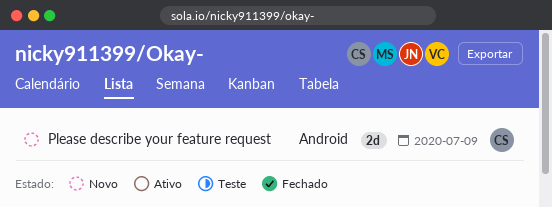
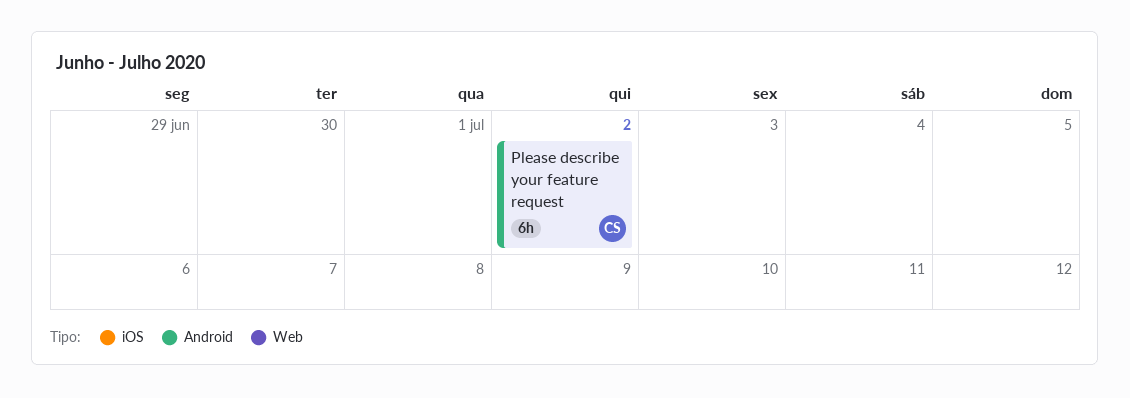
Please describe your feature request, estimate: 2d -> 6h
Please describe your feature request, due: Jul 9 -> Jul 2

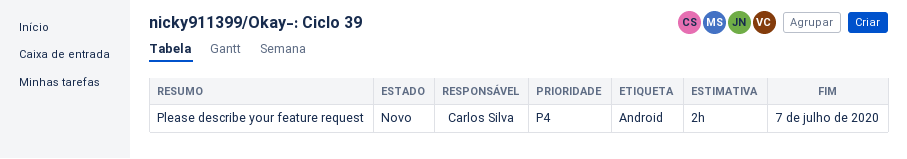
Please describe your feature request, estimate: 6h -> 2h
Please describe your feature request, due: Jul 2 -> Jul 7

